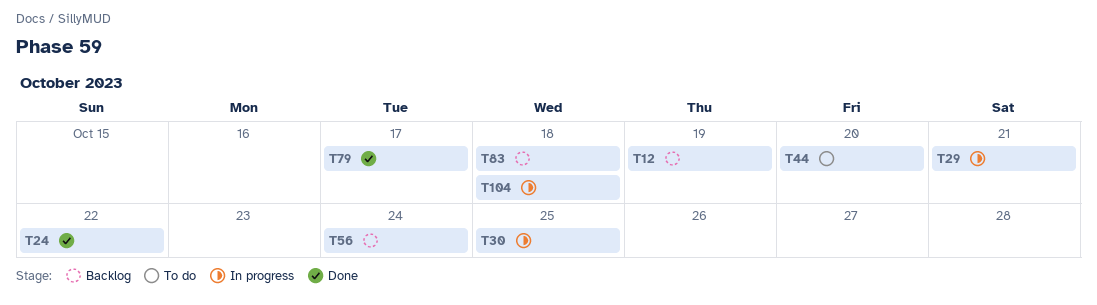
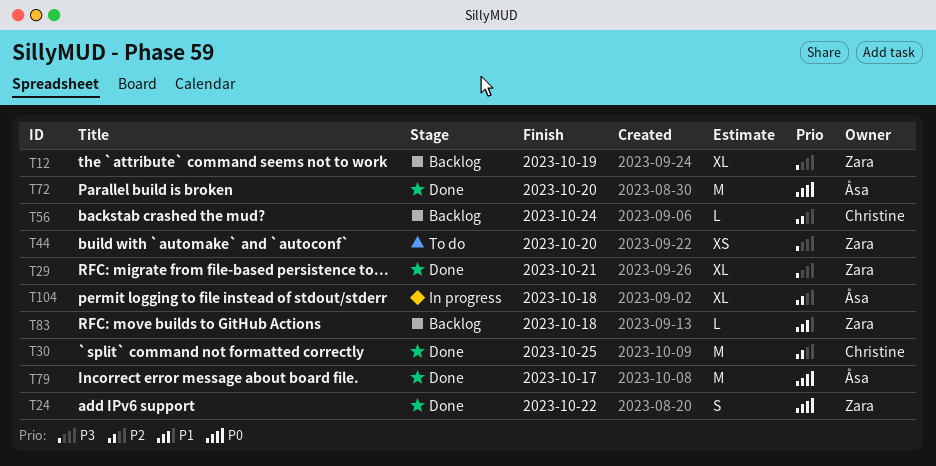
T29, status: In progress -> Done
T30, status: In progress -> Done
T72: none -> present

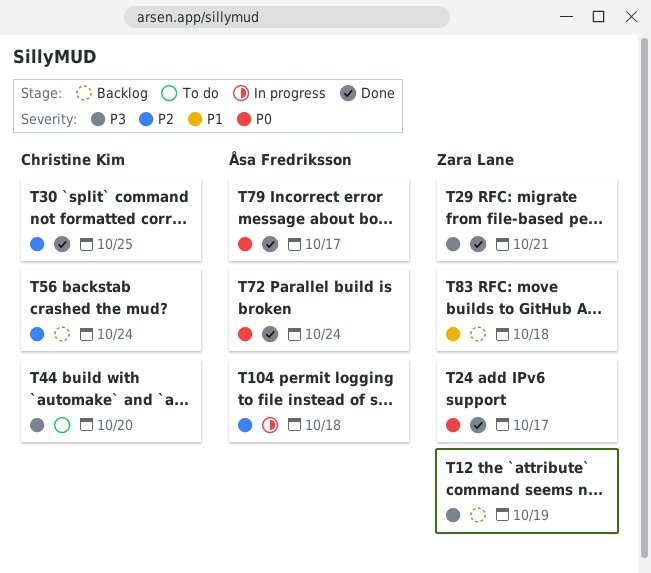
T24, due: Oct 22 -> Oct 17
T44, owner: Zara Lane -> Christine Kim
T72, due: Oct 20 -> Oct 24

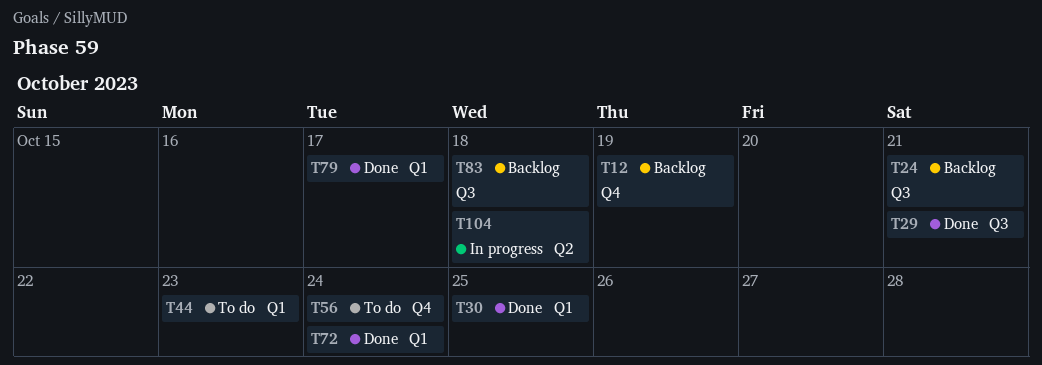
T24, status: Done -> Backlog
T24, due: Oct 17 -> Oct 21
T44, due: Oct 20 -> Oct 23
T56, status: Backlog -> To do

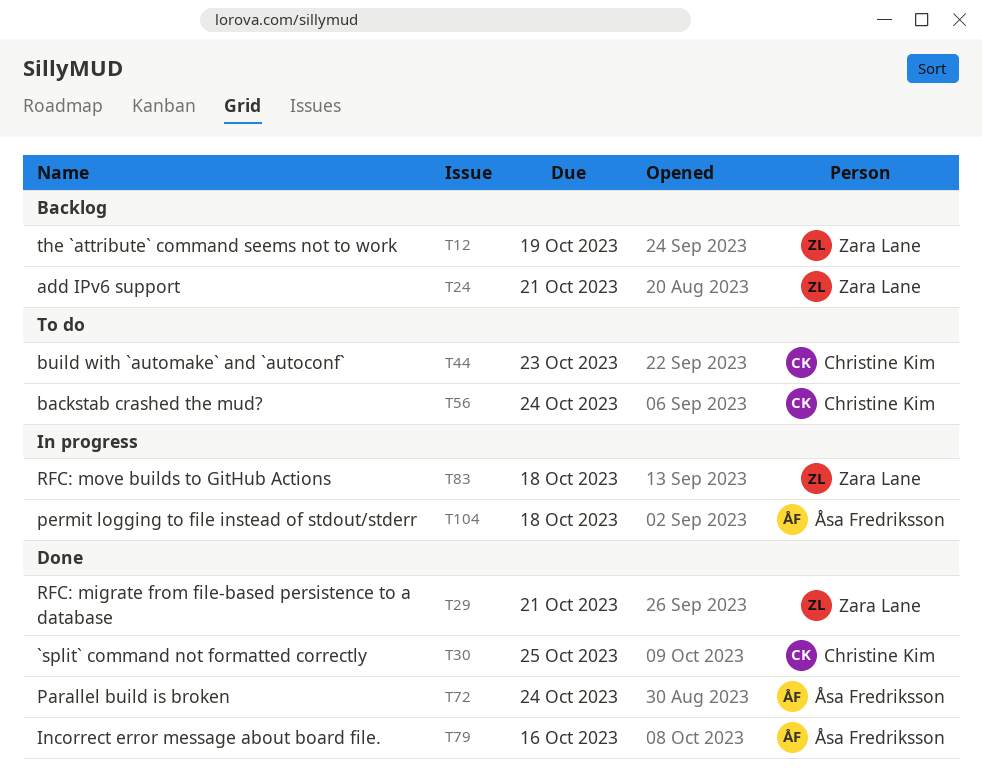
T79, due: Oct 17 -> Oct 16
T83, status: Backlog -> In progress

